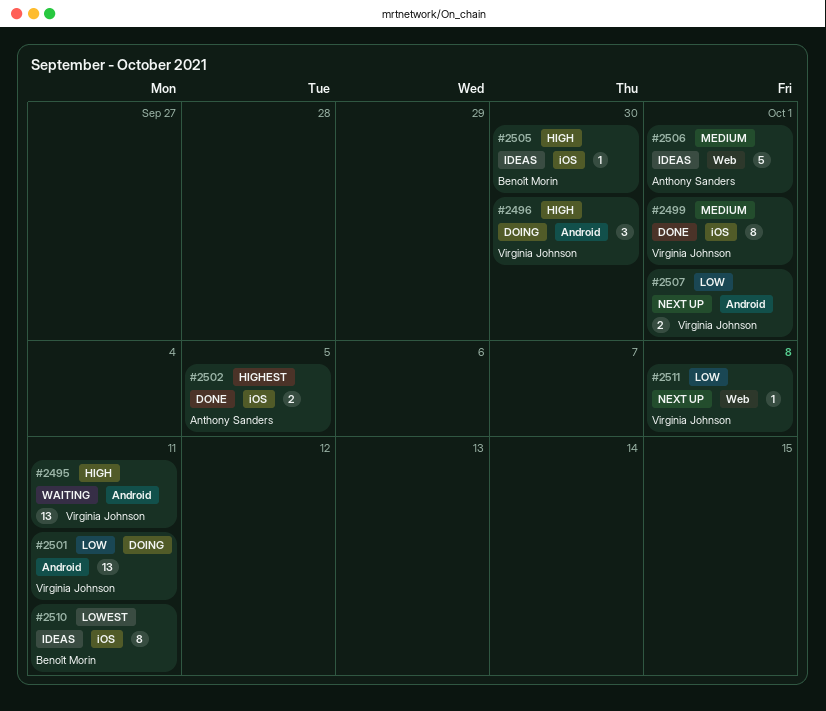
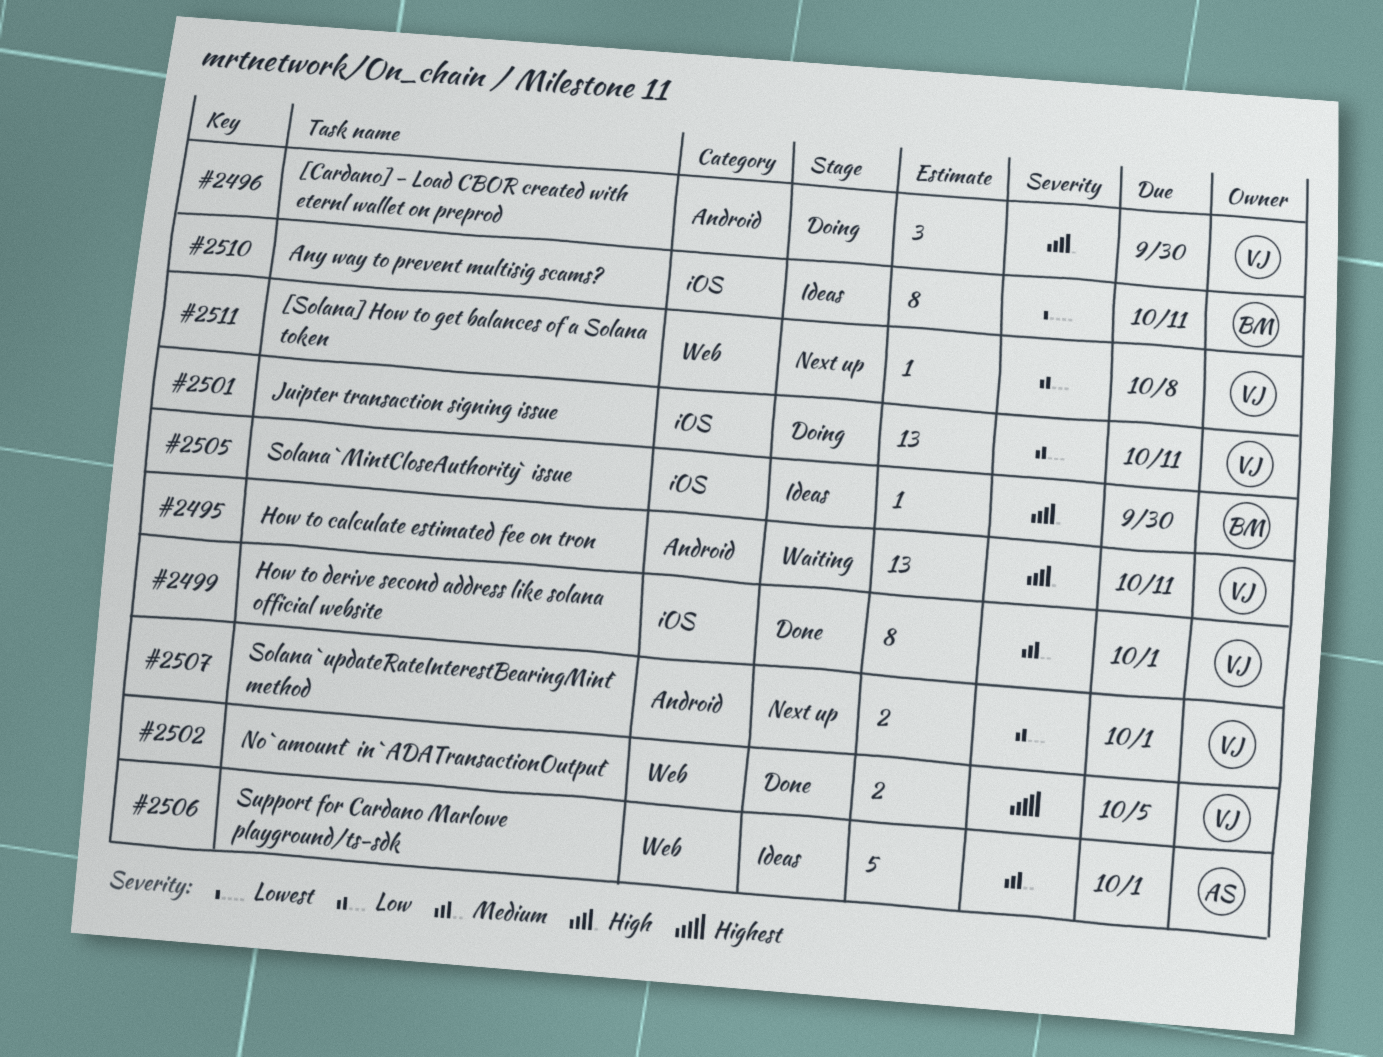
#2501, label: Android -> iOS
#2502, owner: Anthony Sanders -> Virginia Johnson
#2502, label: iOS -> Web

